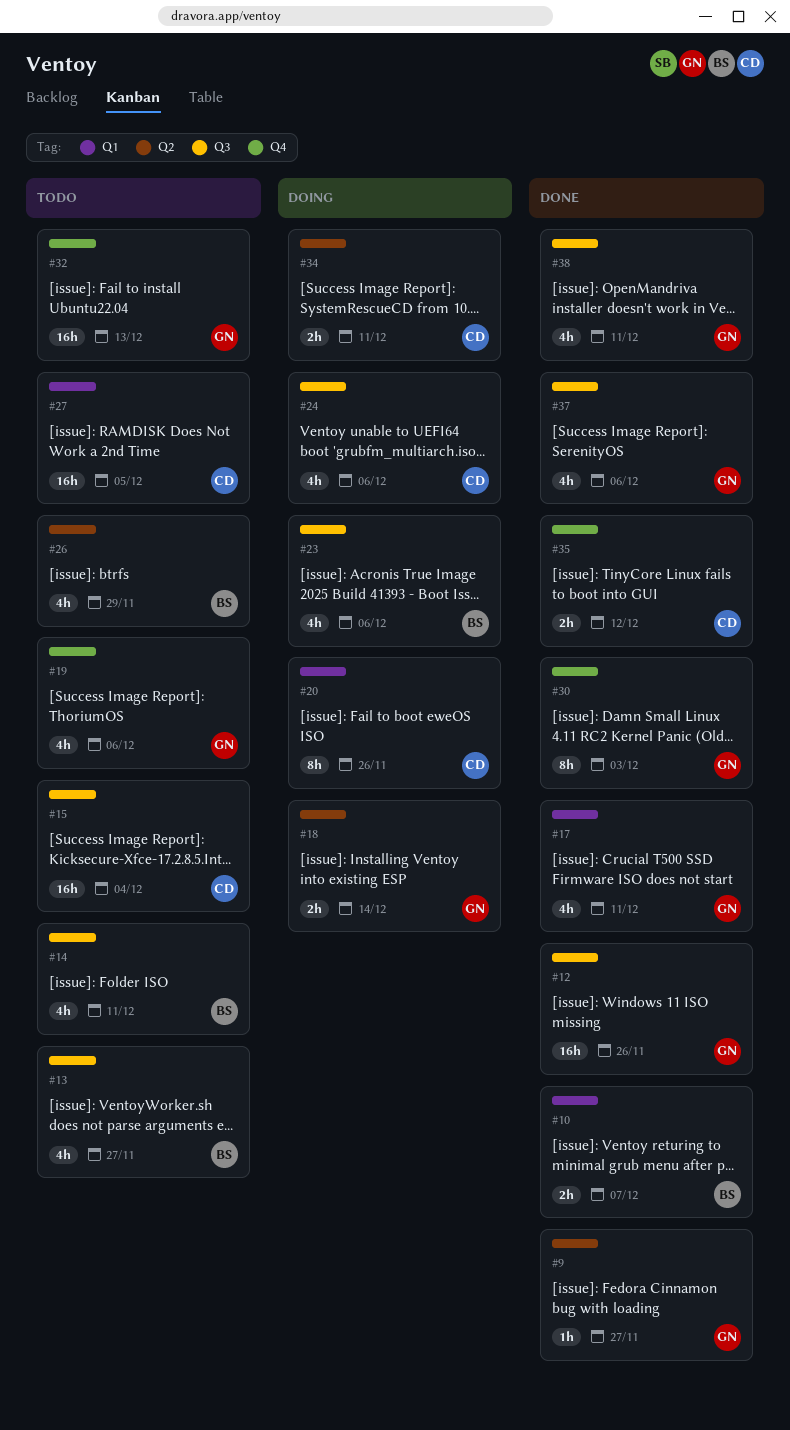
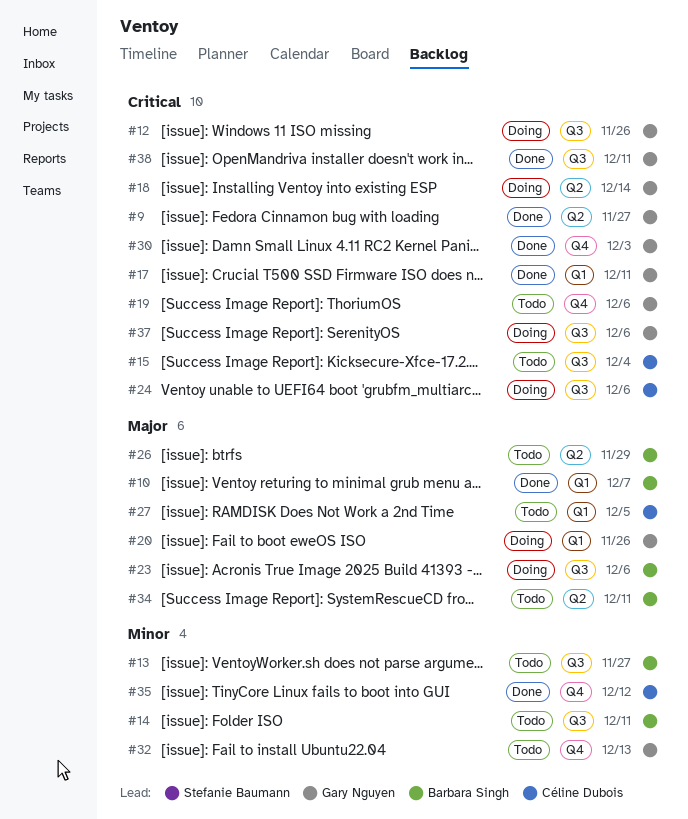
#12, status: Done -> Doing
#20, owner: Céline Dubois -> Gary Nguyen
#34, status: Doing -> Todo
#34, owner: Céline Dubois -> Barbara Singh
#37, status: Done -> Doing

